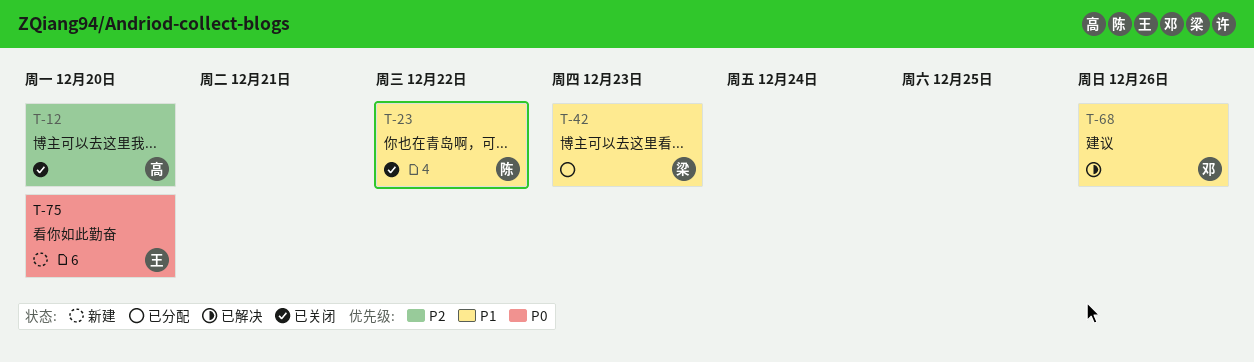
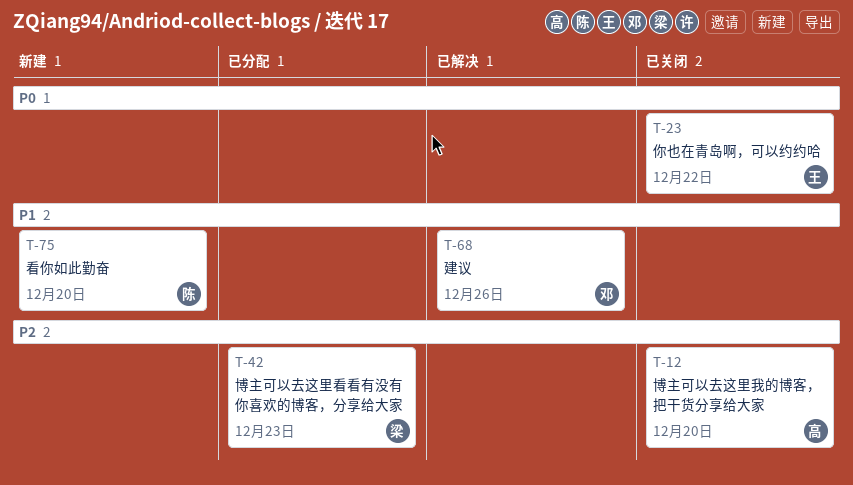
T-23, owner: 陈 -> 王
T-23, priority: P1 -> P0
T-42, priority: P1 -> P2
T-75, owner: 王 -> 陈
T-75, priority: P0 -> P1

